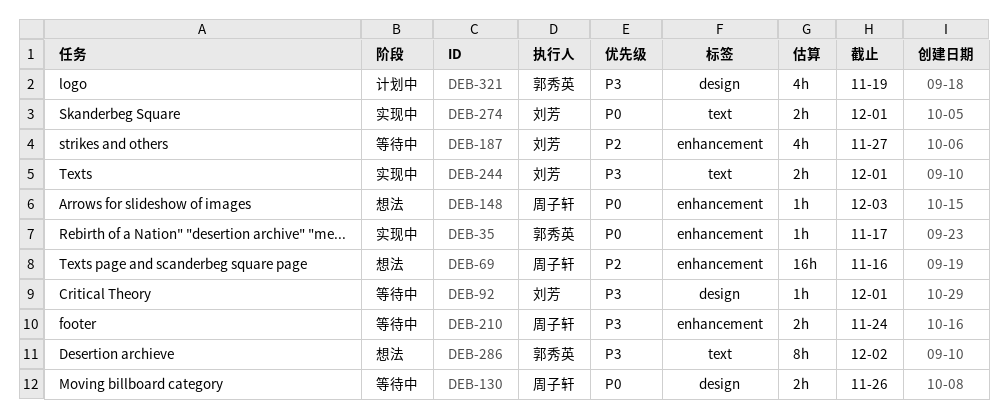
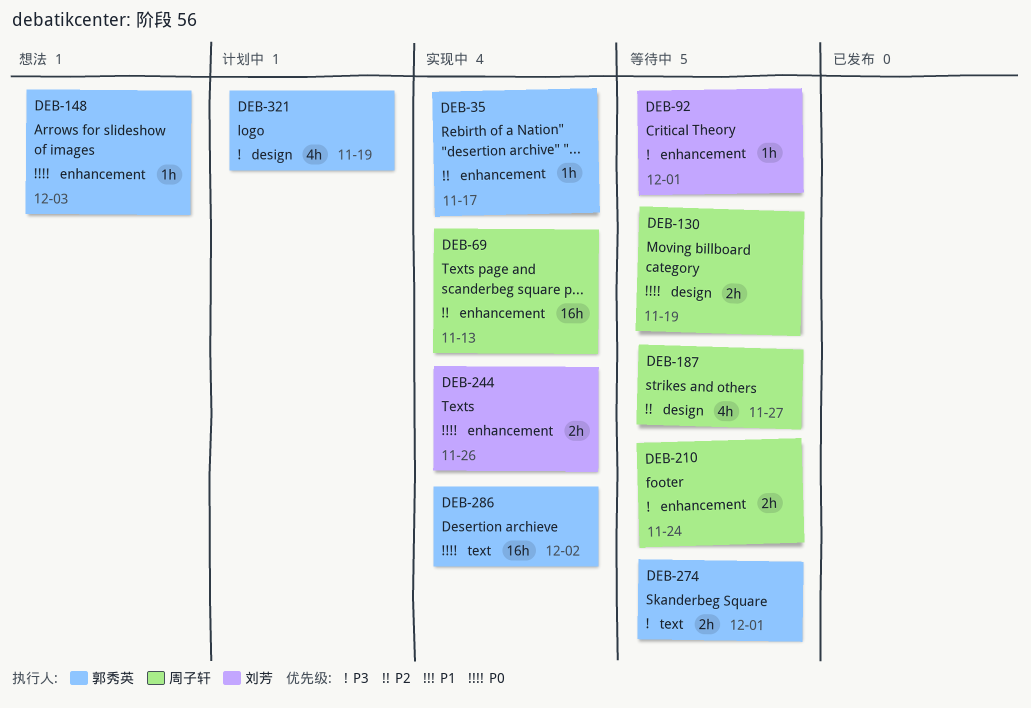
DEB-35, priority: P0 -> P2
DEB-69, status: 想法 -> 实现中
DEB-69, due: Nov 16 -> Nov 13
DEB-92, label: design -> enhancement
DEB-130, due: Nov 26 -> Nov 19
DEB-148, owner: 周子轩 -> 郭秀英
DEB-187, owner: 刘芳 -> 周子轩
DEB-187, label: enhancement -> design
DEB-244, priority: P3 -> P0
DEB-244, label: text -> enhancement
DEB-244, due: Dec 1 -> Nov 26
DEB-274, status: 实现中 -> 等待中
DEB-274, owner: 刘芳 -> 郭秀英
DEB-274, priority: P0 -> P3
DEB-286, status: 想法 -> 实现中
DEB-286, priority: P3 -> P0
DEB-286, estimate: 8h -> 16h

